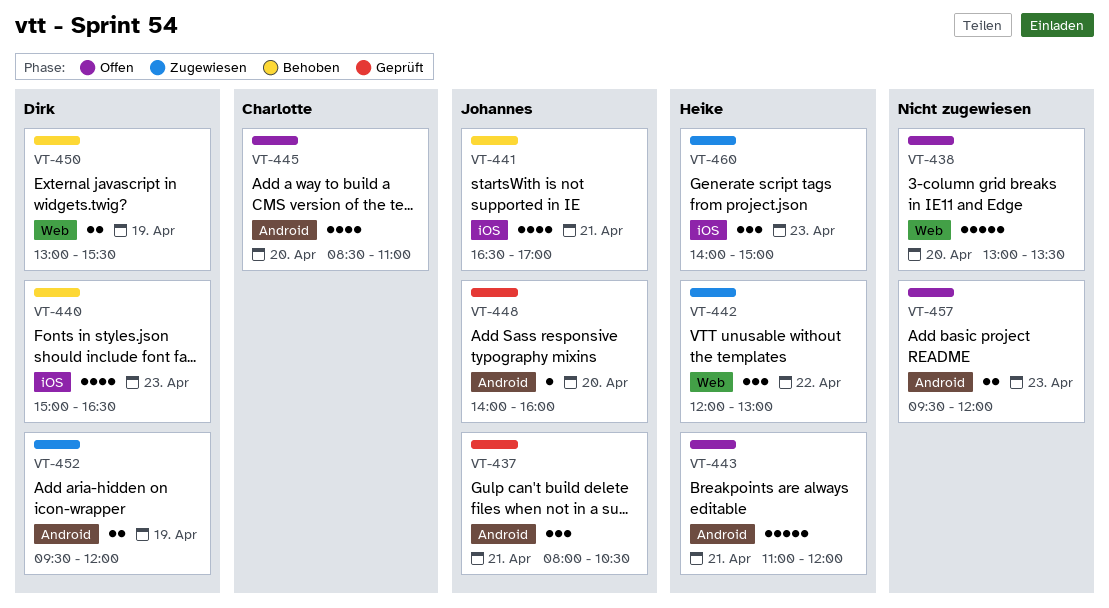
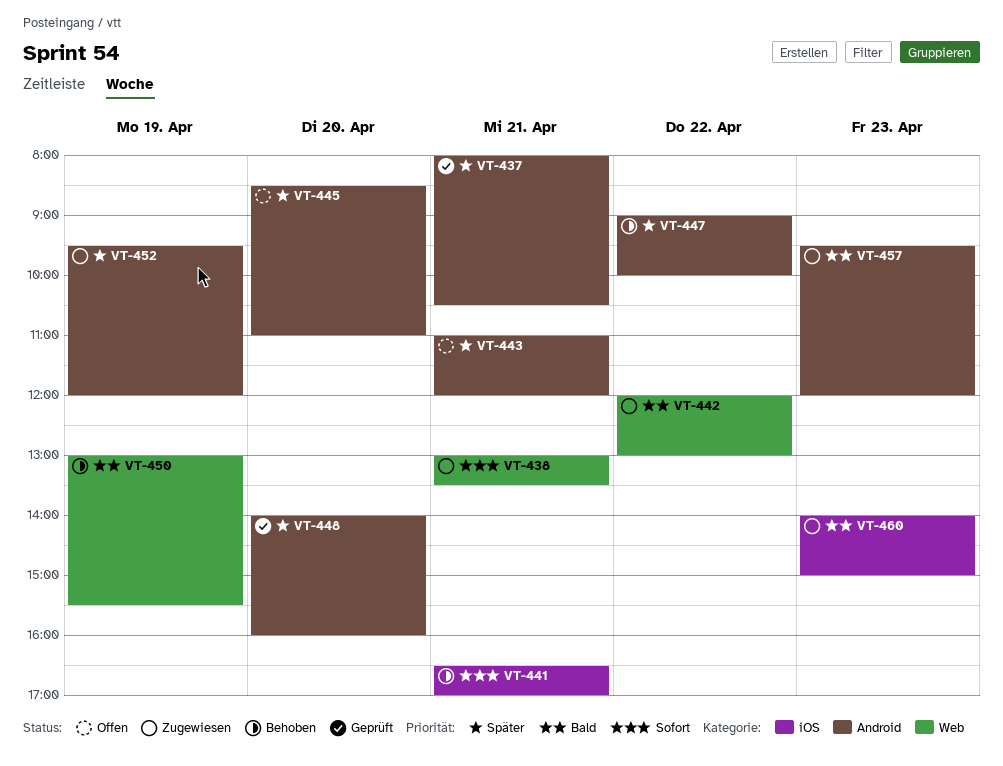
VT-438, status: Offen -> Zugewiesen
VT-438, day: Apr 20 -> Apr 21
VT-440: present -> none
VT-447: none -> present
VT-457, status: Offen -> Zugewiesen

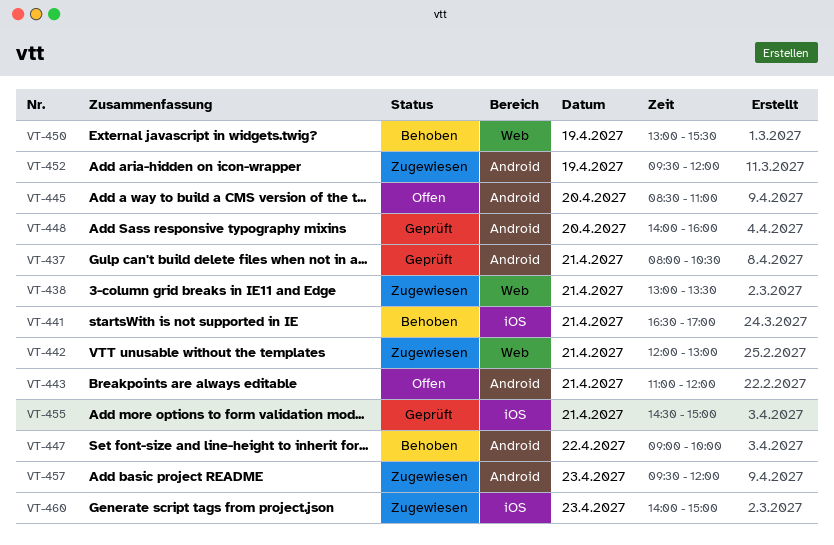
VT-442, day: Apr 22 -> Apr 21
VT-455: none -> present

